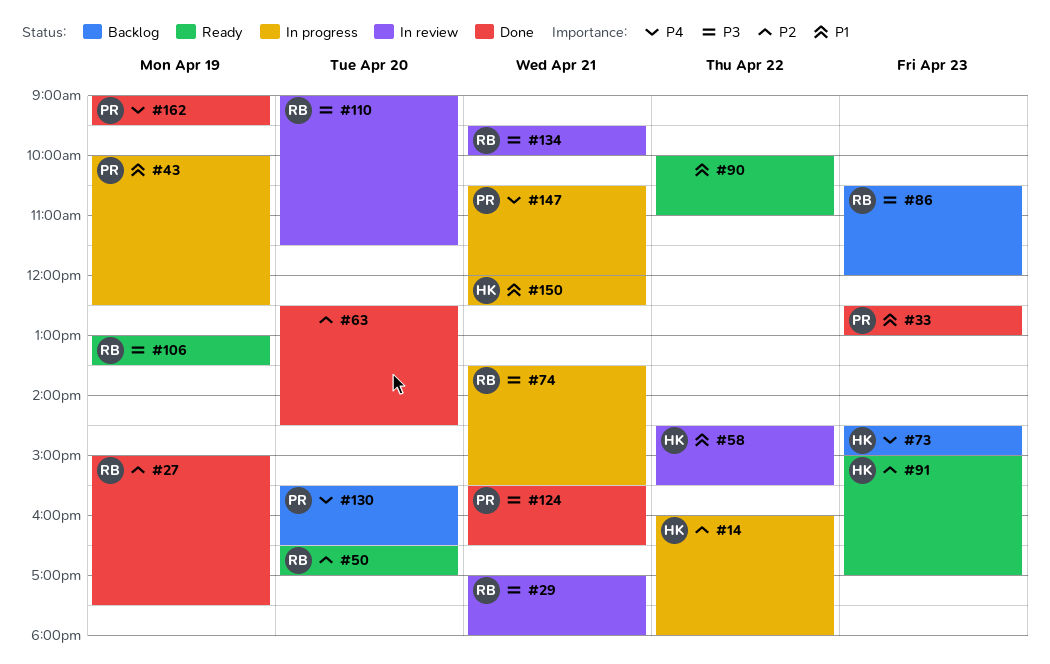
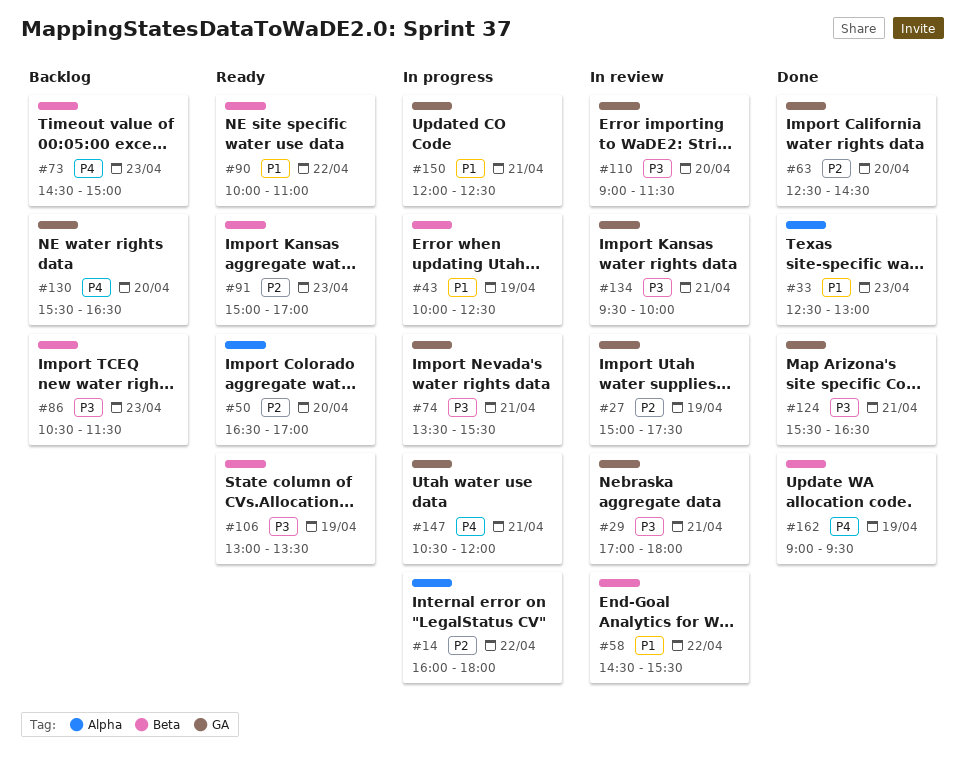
#27, status: Done -> In review
#86, ends: 12:00 -> 11:30

